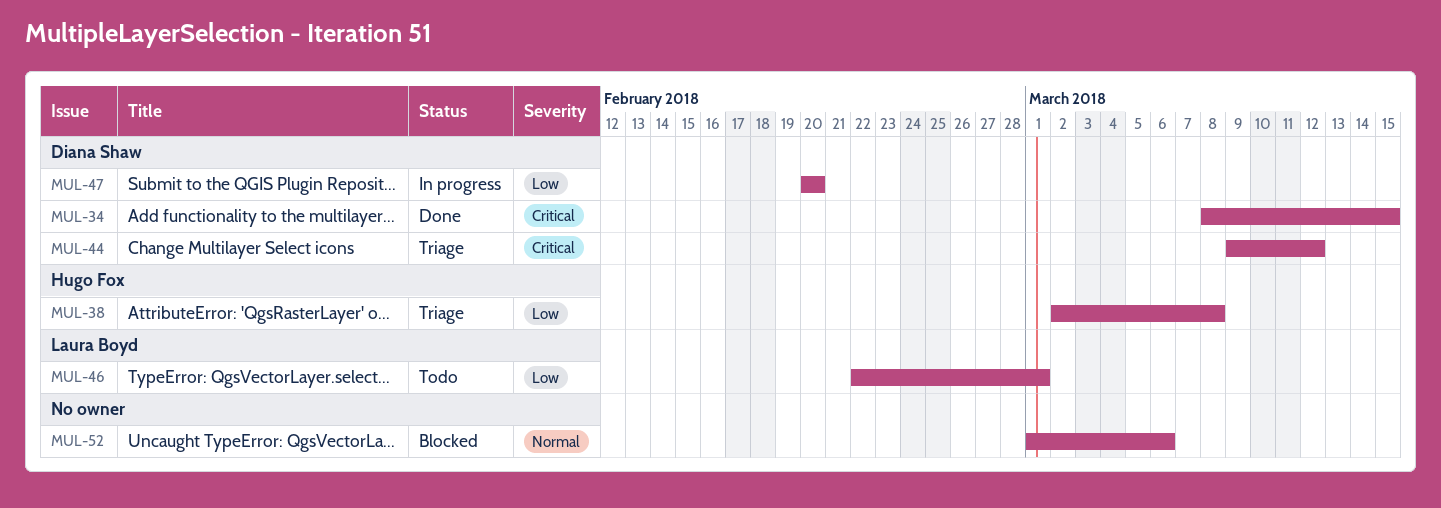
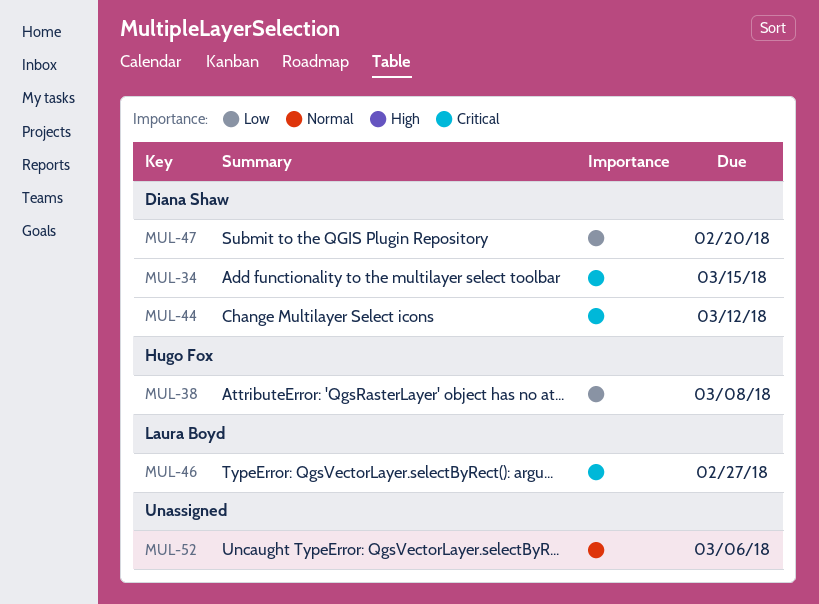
MUL-46, priority: Low -> Critical
MUL-46, due: Mar 1 -> Feb 27

